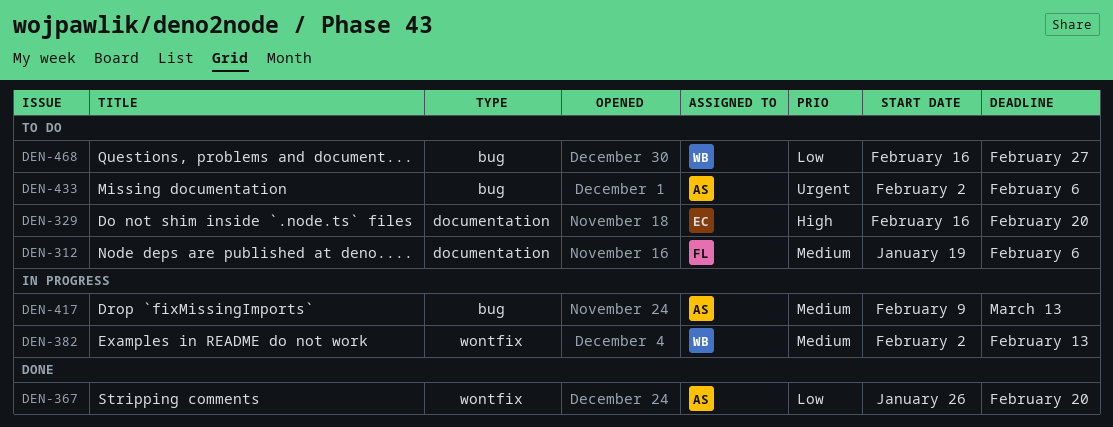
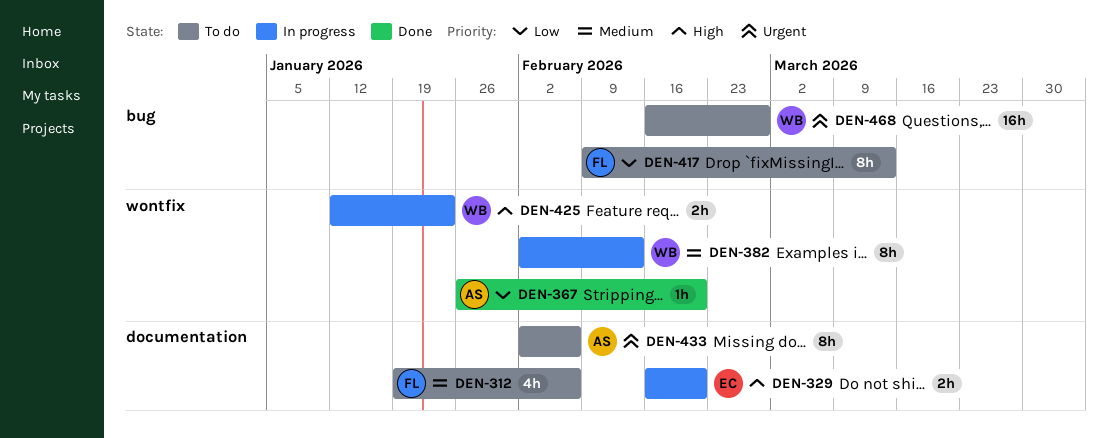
DEN-329, status: To do -> In progress
DEN-417, status: In progress -> To do
DEN-417, owner: AS -> FL
DEN-417, priority: Medium -> Low
DEN-425: none -> present
DEN-433, label: bug -> documentation
DEN-468, priority: Low -> Urgent

